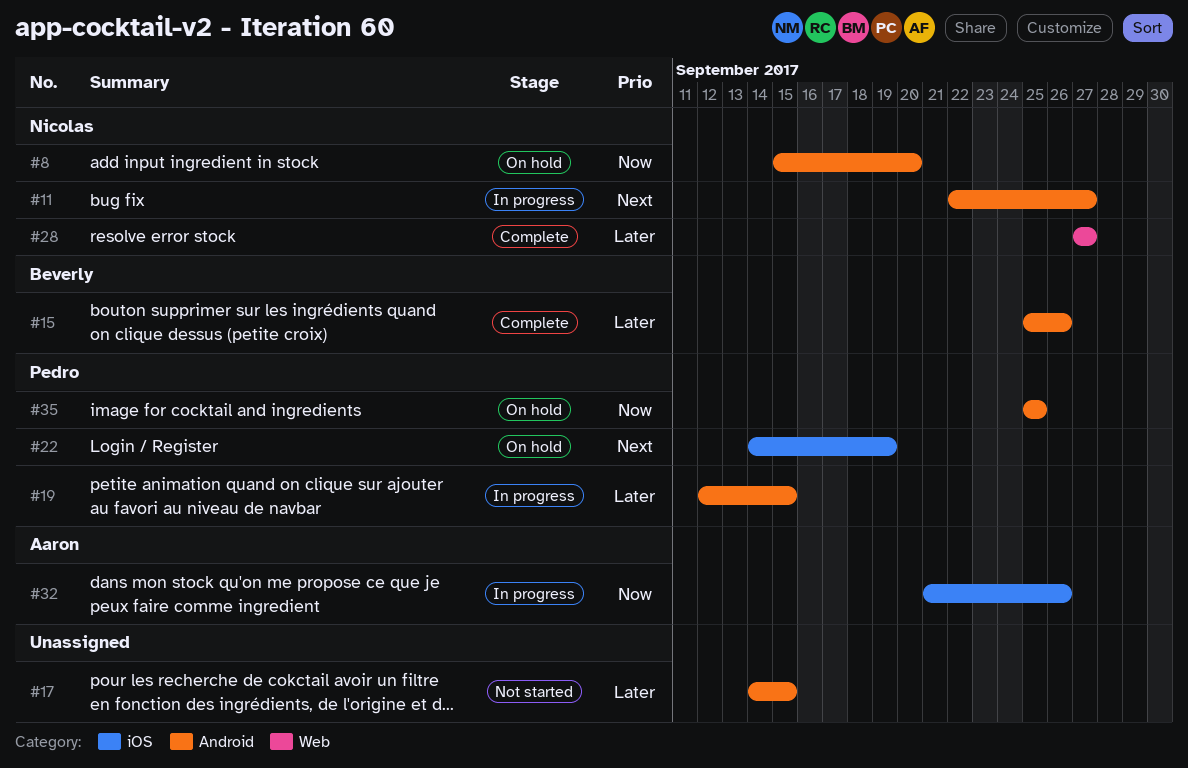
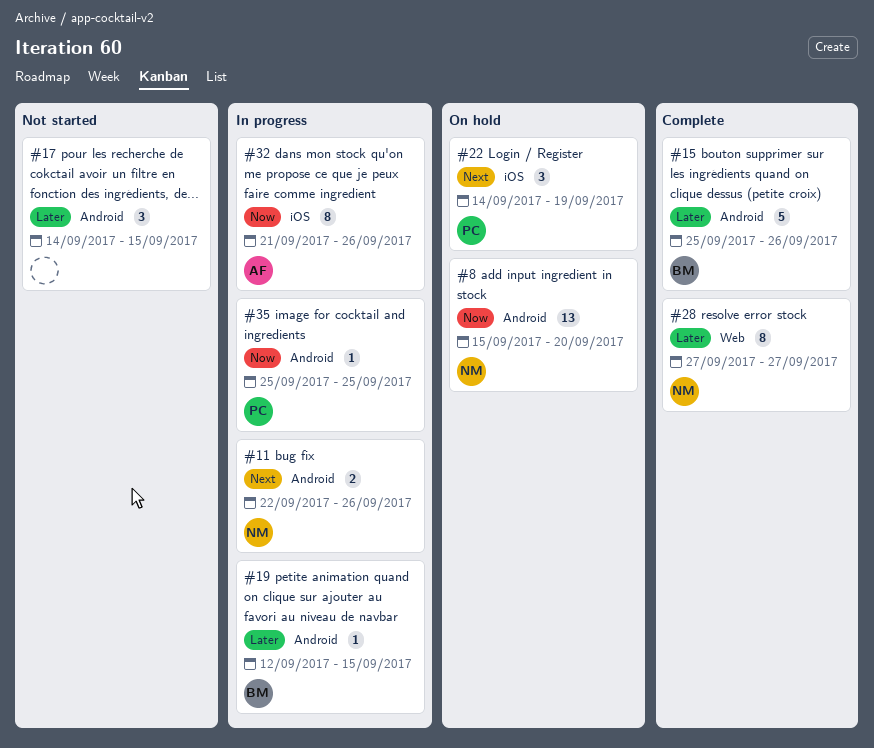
#11, due: Sep 27 -> Sep 26
#19, owner: Pedro -> Beverly
#35, status: On hold -> In progress

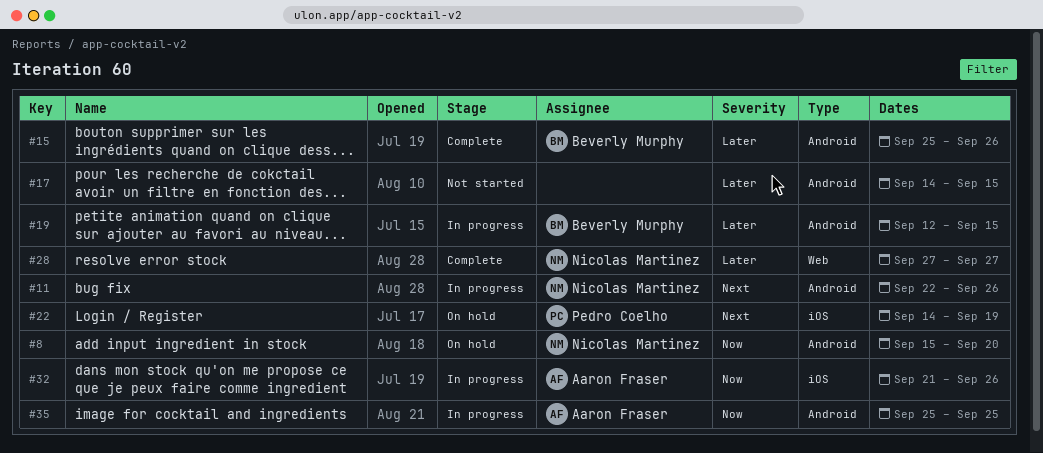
#35, owner: Pedro Coelho -> Aaron Fraser

